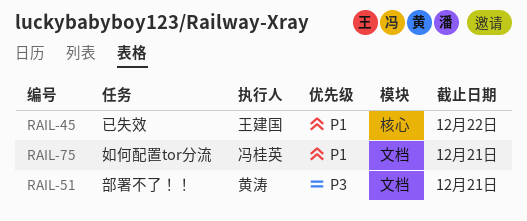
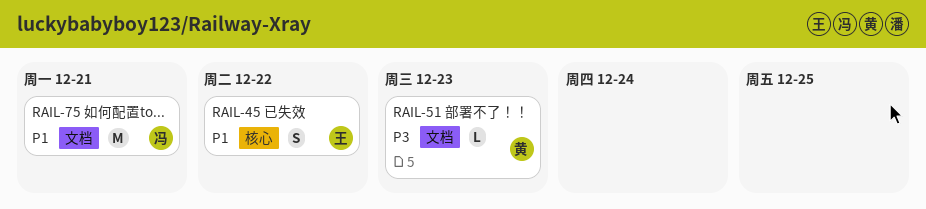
RAIL-51, due: Dec 21 -> Dec 23

